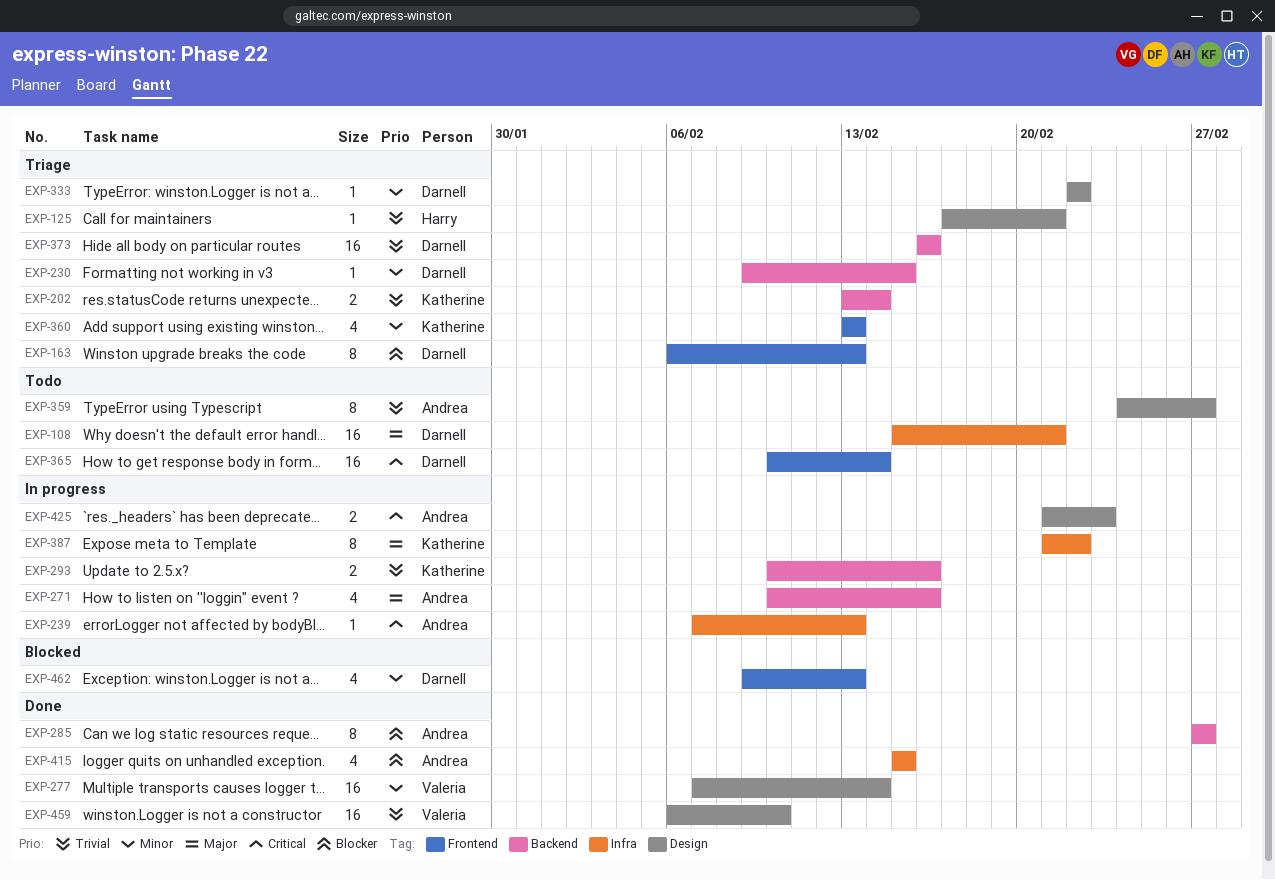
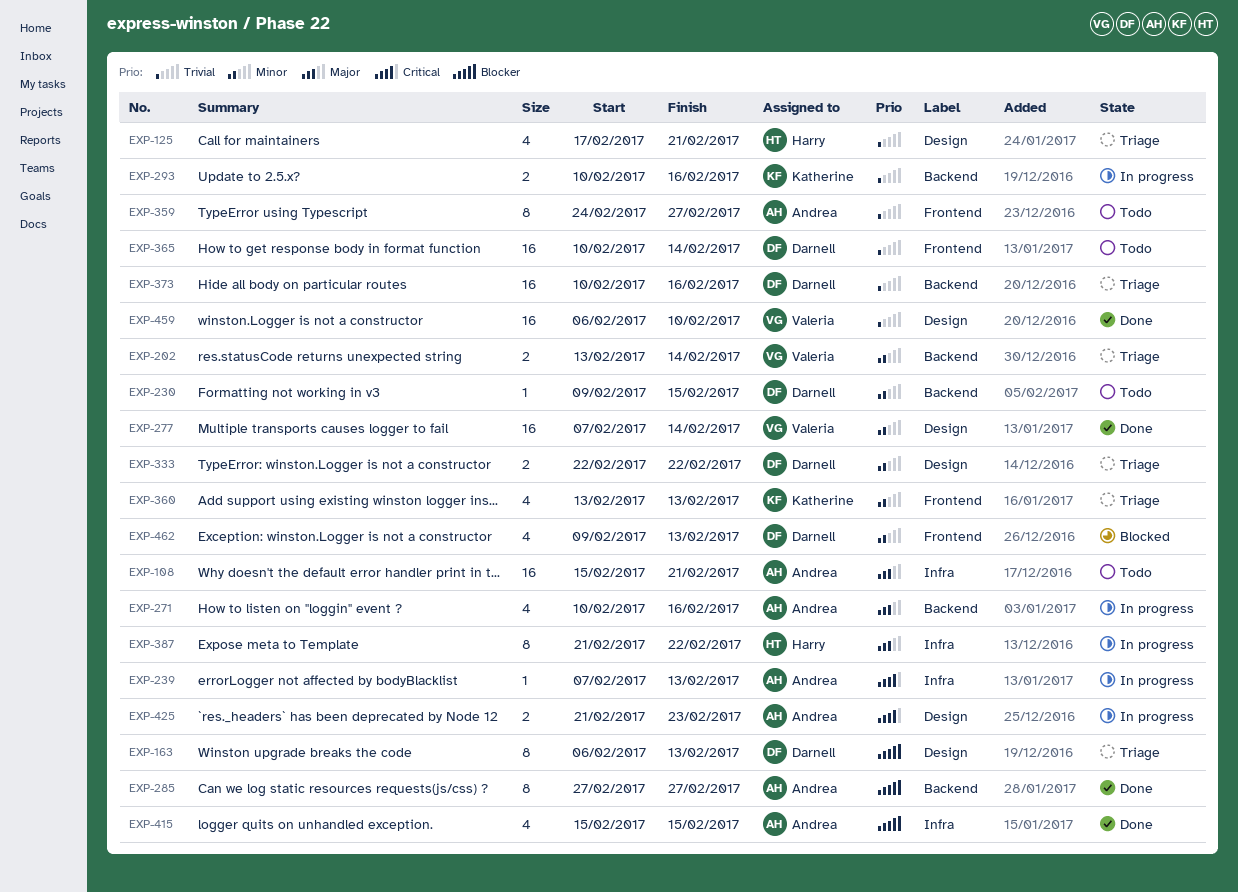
EXP-108, owner: Darnell -> Andrea
EXP-125, estimate: 1 -> 4
EXP-163, label: Frontend -> Design
EXP-202, owner: Katherine -> Valeria
EXP-202, priority: Trivial -> Minor
EXP-230, status: Triage -> Todo
EXP-333, estimate: 1 -> 2
EXP-359, label: Design -> Frontend
EXP-365, priority: Critical -> Trivial
EXP-373, start: Feb 16 -> Feb 10
EXP-387, owner: Katherine -> Harry

